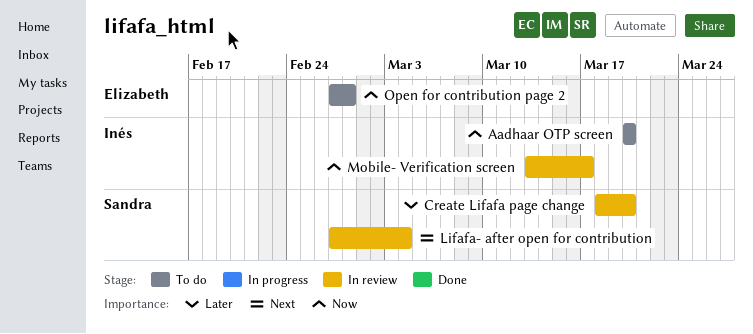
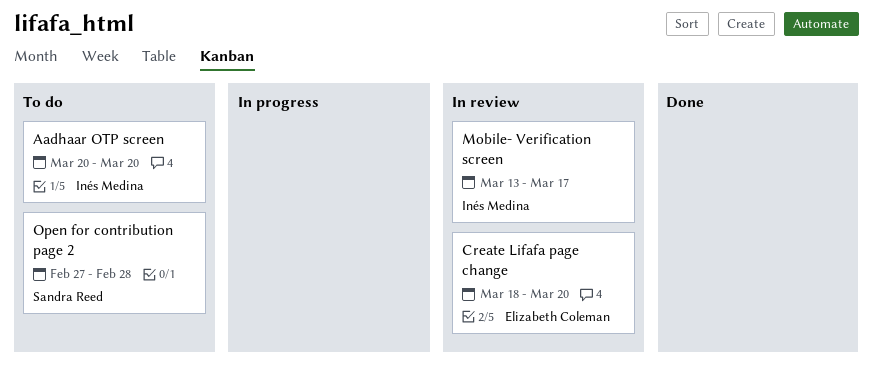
Create Lifafa page change, owner: Sandra Reed -> Elizabeth Coleman
Lifafa- after open for contribution: present -> none
Open for contribution page 2, owner: Elizabeth Coleman -> Sandra Reed

